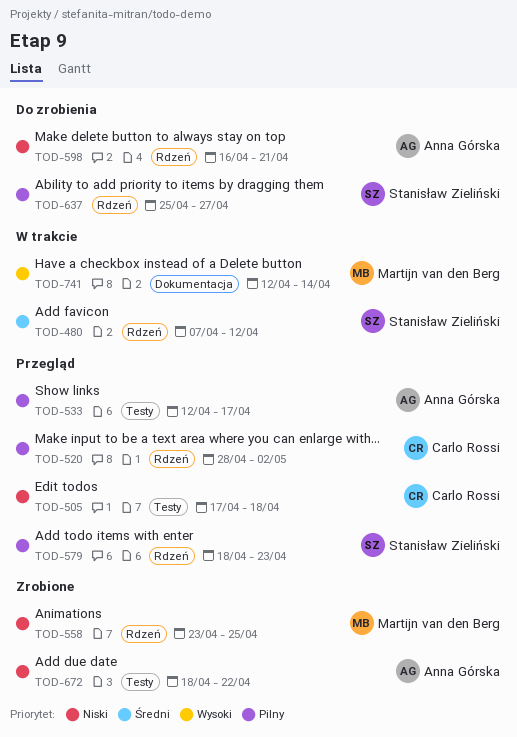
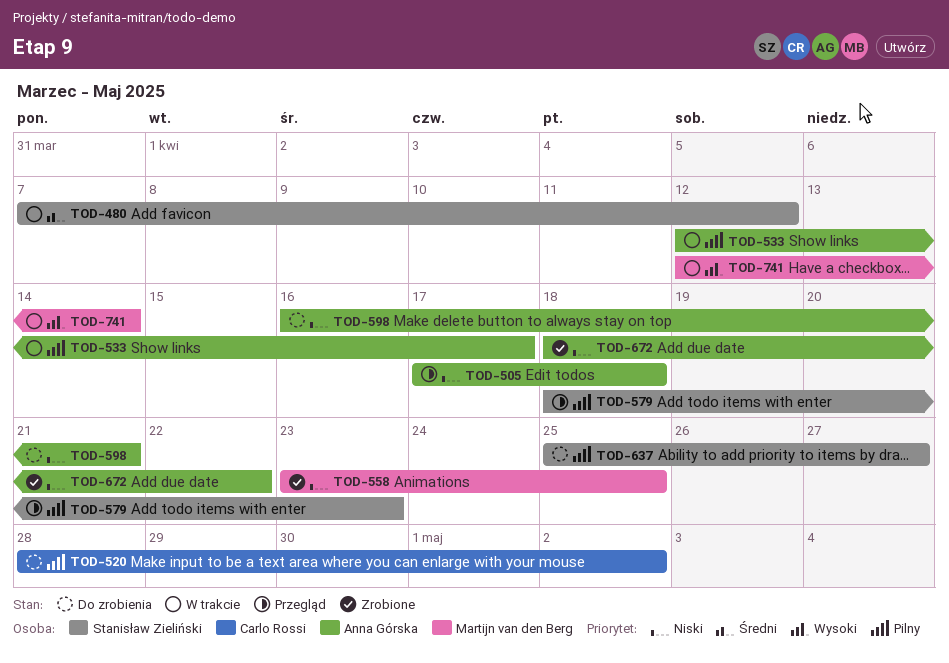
TOD-505, owner: Carlo Rossi -> Anna Górska
TOD-520, status: Przegląd -> Do zrobienia
TOD-533, status: Przegląd -> W trakcie

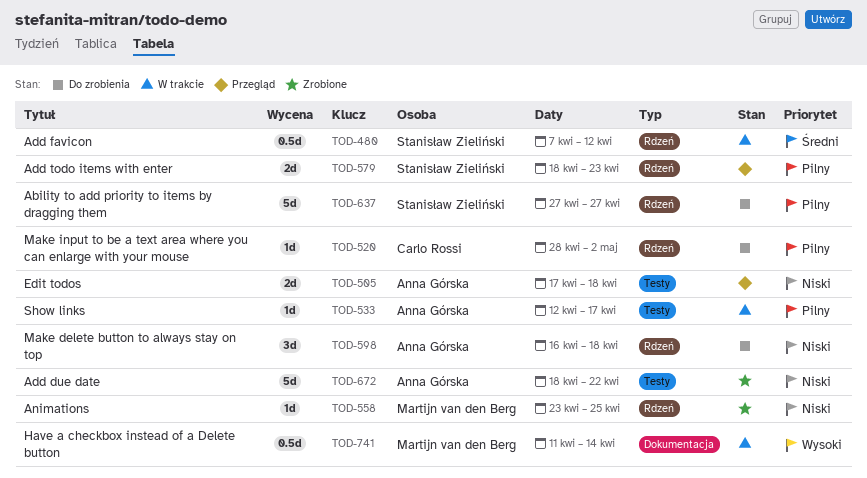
TOD-598, due: Apr 21 -> Apr 18
TOD-637, start: Apr 25 -> Apr 27
TOD-741, start: Apr 12 -> Apr 11

